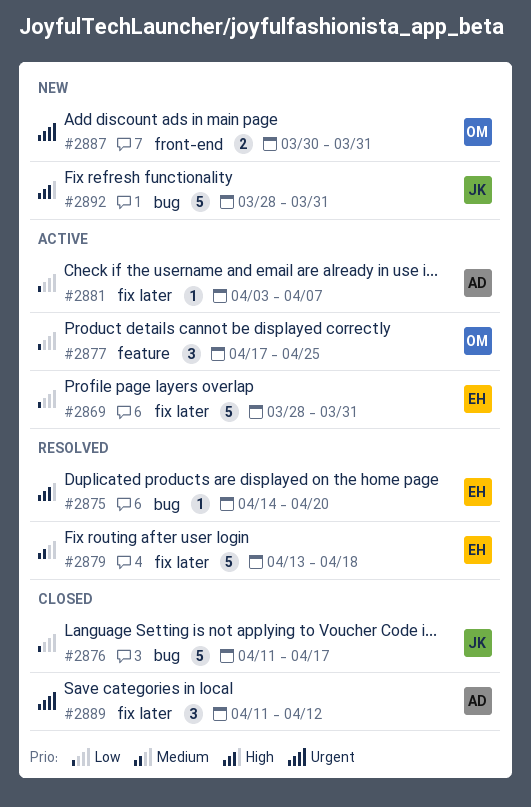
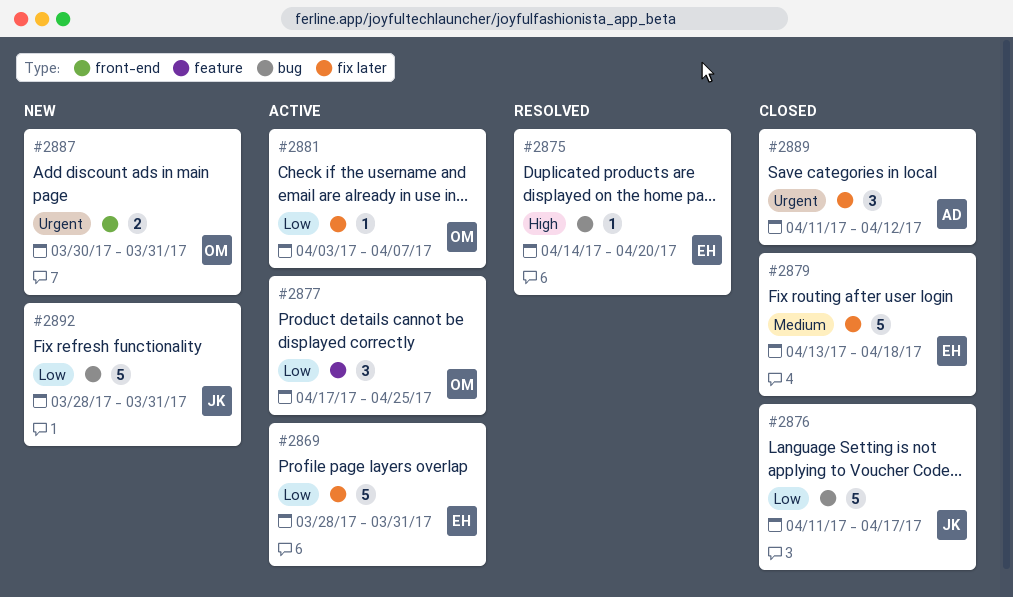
#2879, status: Resolved -> Closed
#2881, owner: AD -> OM
#2892, priority: High -> Low

